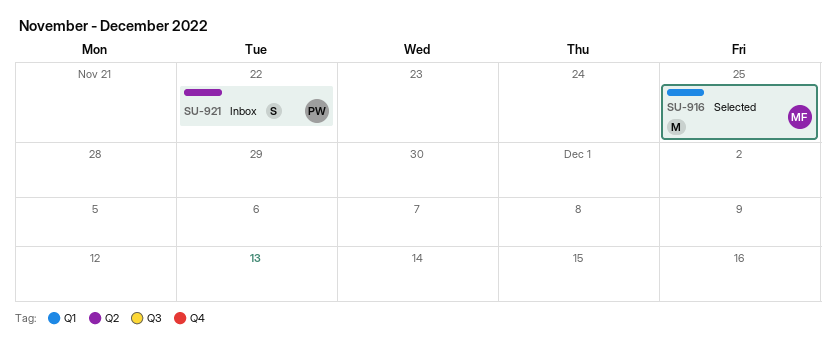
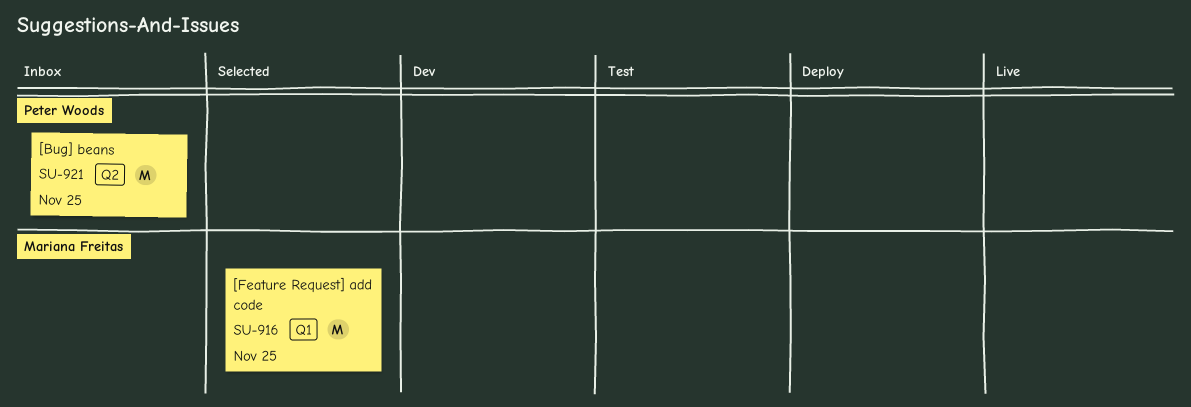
SU-921, estimate: S -> M
SU-921, due: Nov 22 -> Nov 25

